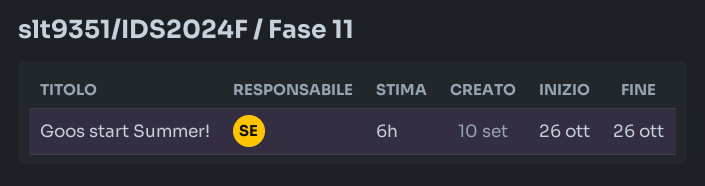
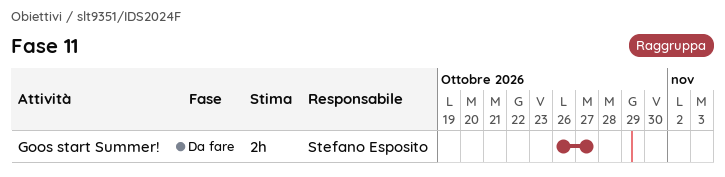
Goos start Summer!, estimate: 6h -> 2h
Goos start Summer!, due: Oct 26 -> Oct 27

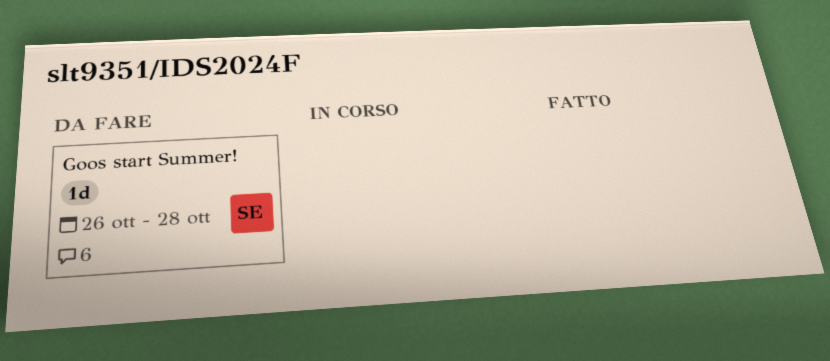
Goos start Summer!, estimate: 2h -> 1d
Goos start Summer!, due: Oct 27 -> Oct 28

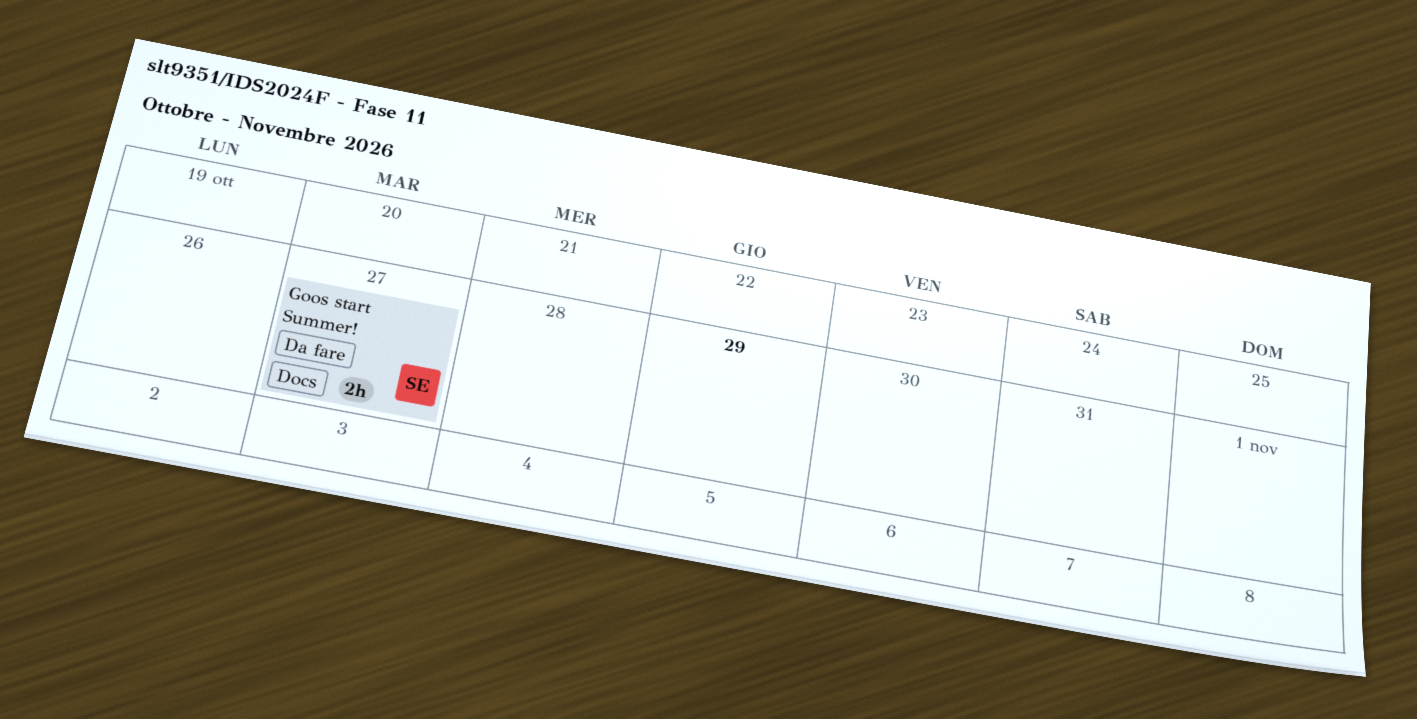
Goos start Summer!, estimate: 1d -> 2h
Goos start Summer!, due: Oct 28 -> Oct 27

